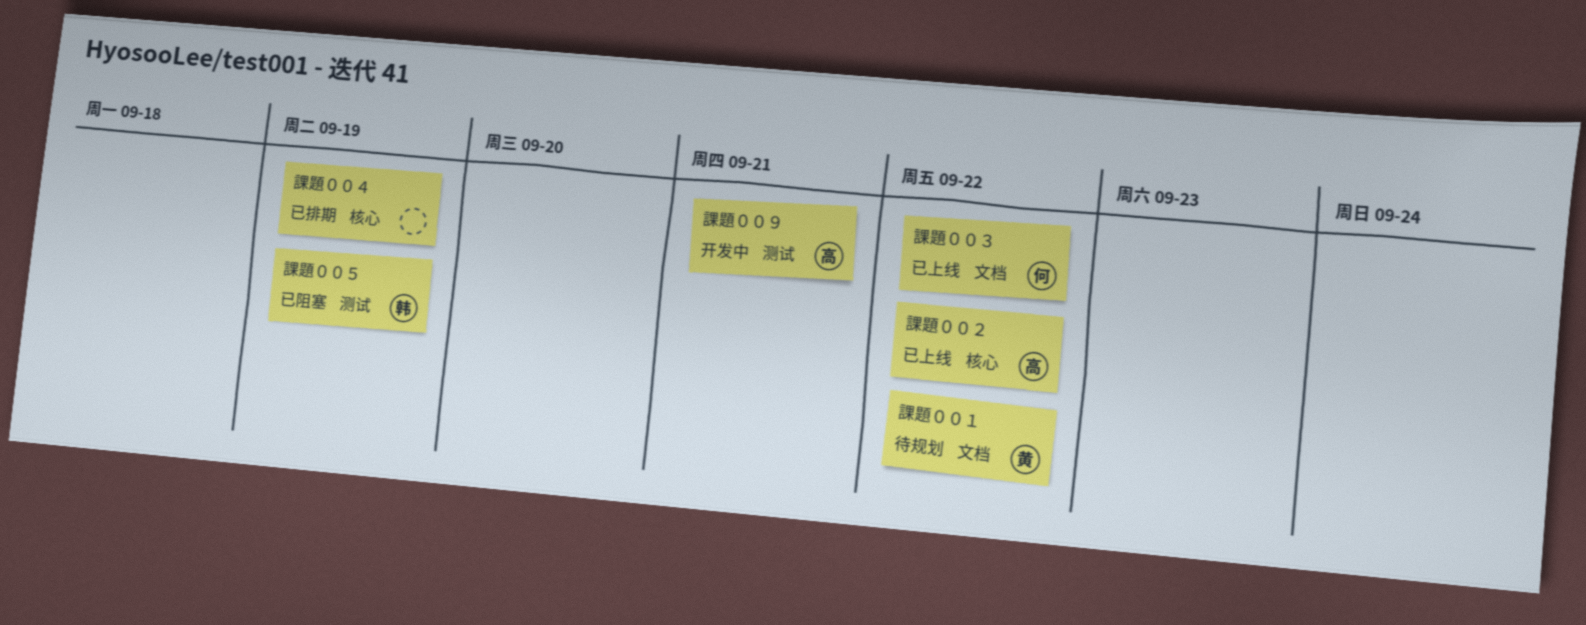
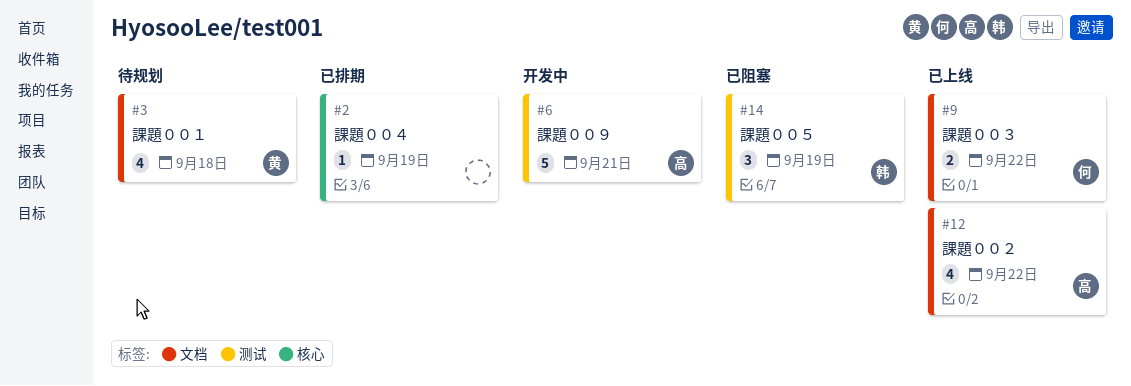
課題００１, due: Sep 22 -> Sep 18
課題００２, label: 核心 -> 文档

